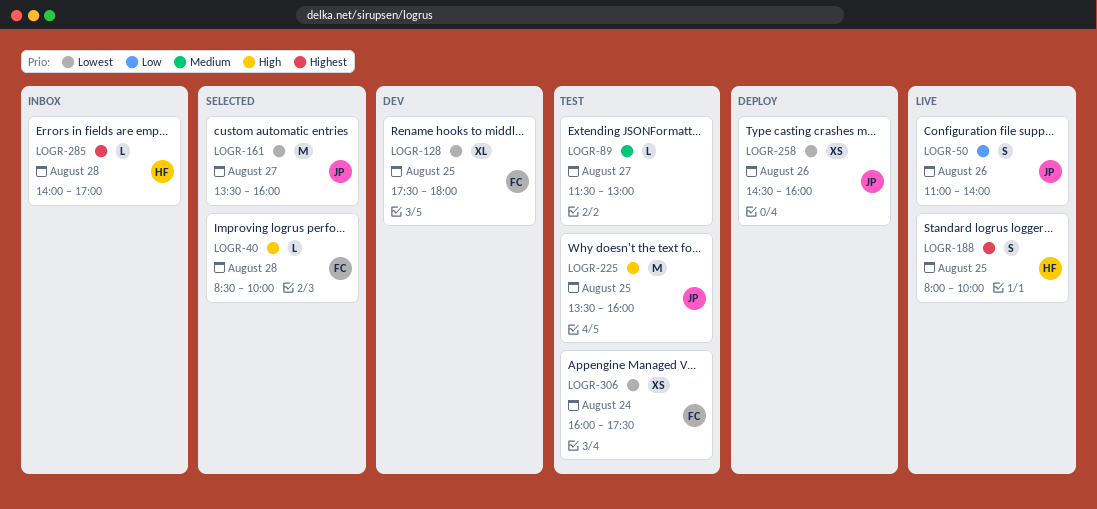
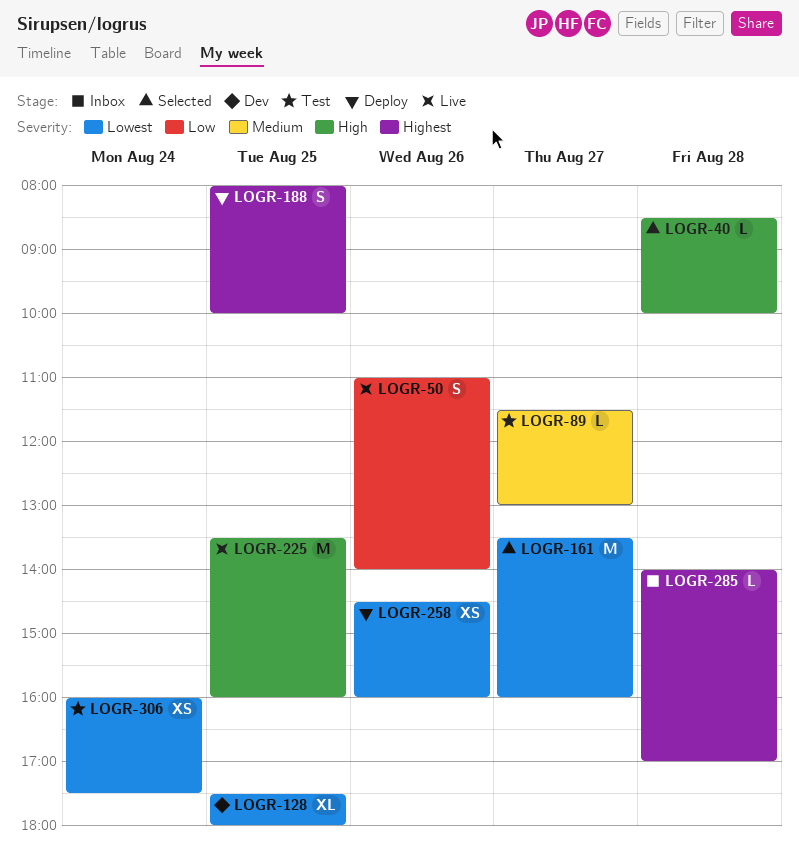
LOGR-188, status: Live -> Deploy
LOGR-225, status: Test -> Live

